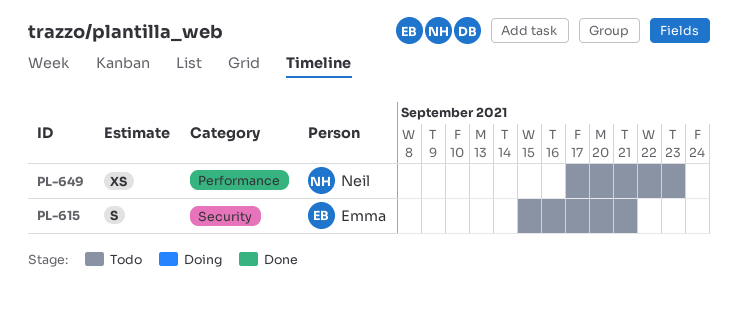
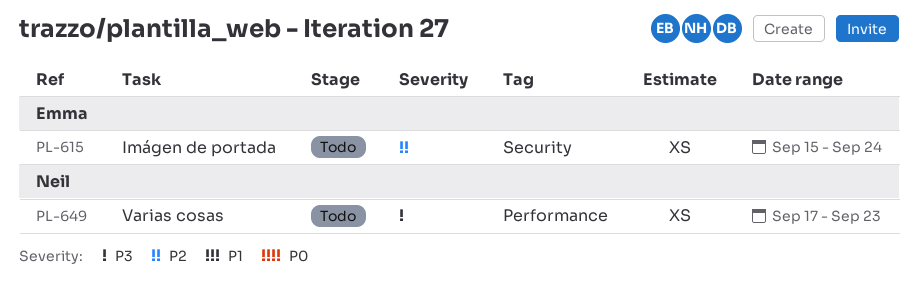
PL-615, estimate: S -> XS
PL-615, due: Sep 21 -> Sep 24

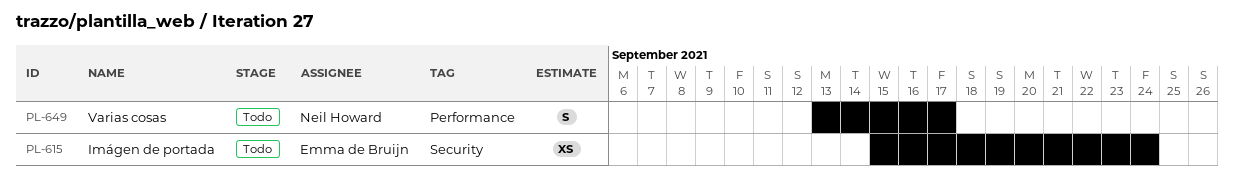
PL-649, estimate: XS -> S
PL-649, start: Sep 17 -> Sep 13
PL-649, due: Sep 23 -> Sep 17

